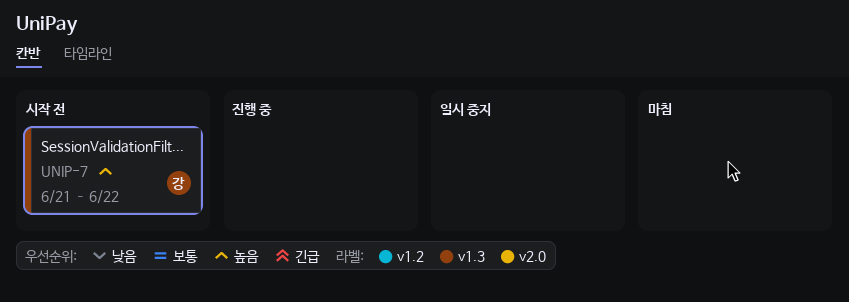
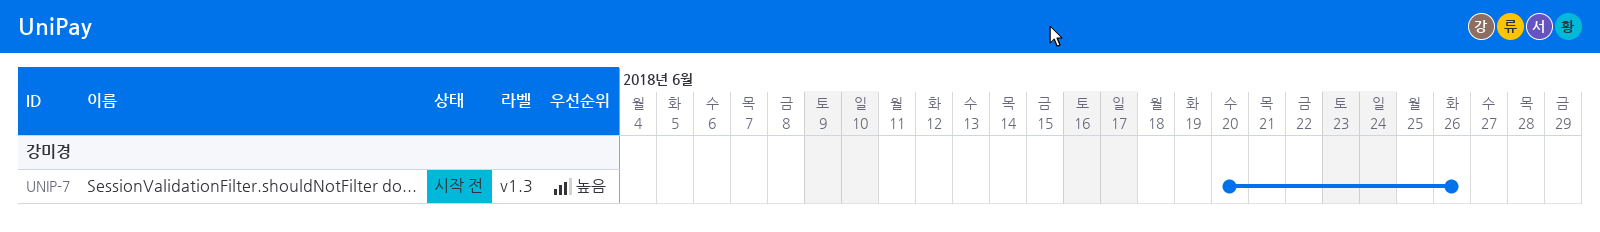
UNIP-7, start: Jun 21 -> Jun 20
UNIP-7, due: Jun 22 -> Jun 26

